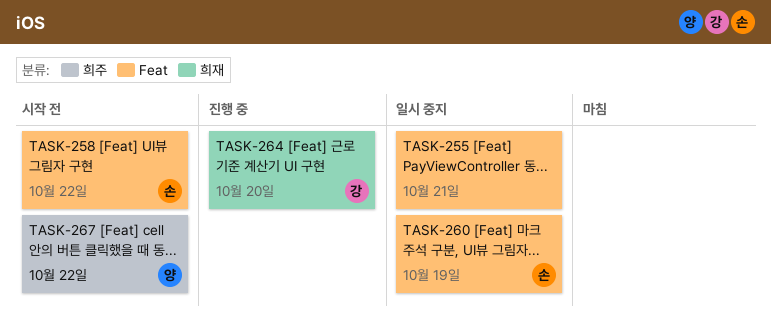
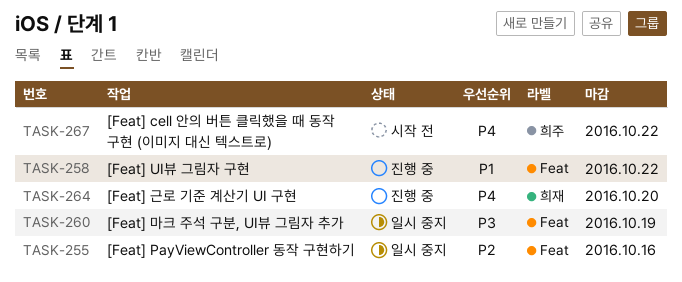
TASK-255, due: Oct 21 -> Oct 16
TASK-258, status: 시작 전 -> 진행 중

